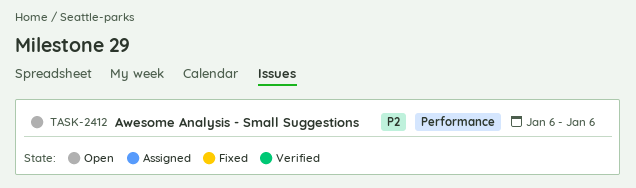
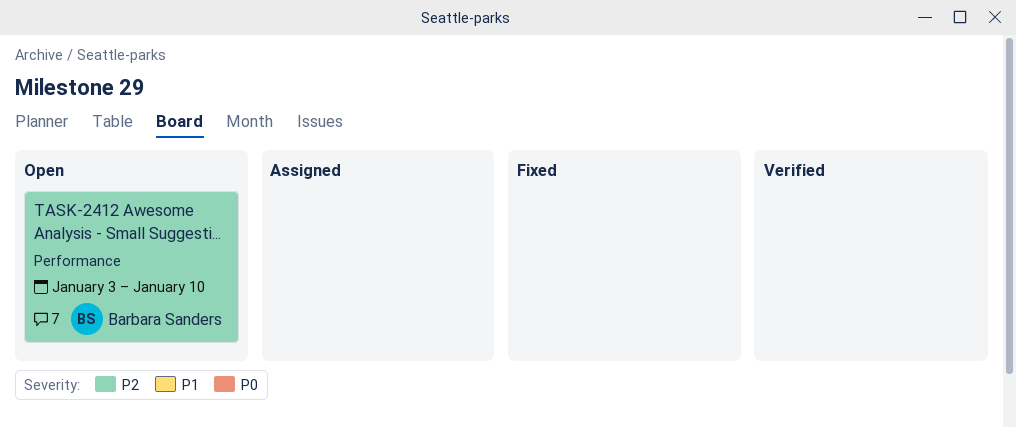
TASK-2412, start: Jan 6 -> Jan 3
TASK-2412, due: Jan 6 -> Jan 10

